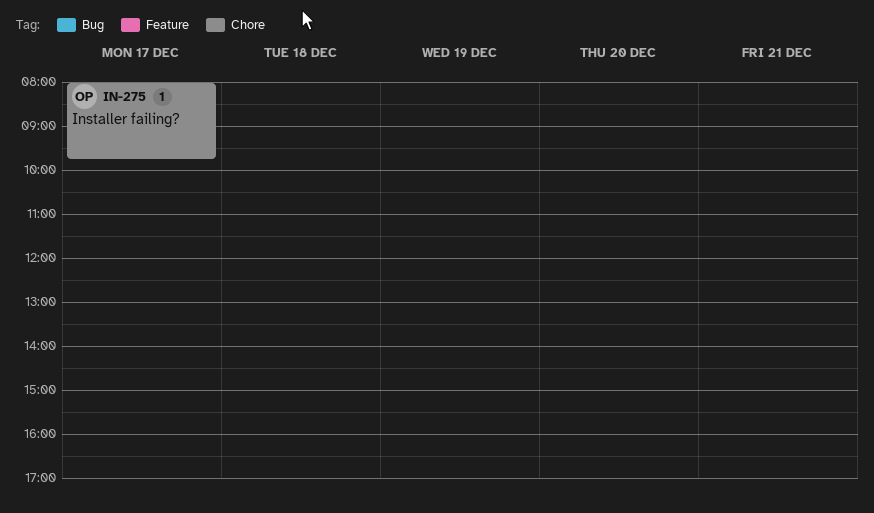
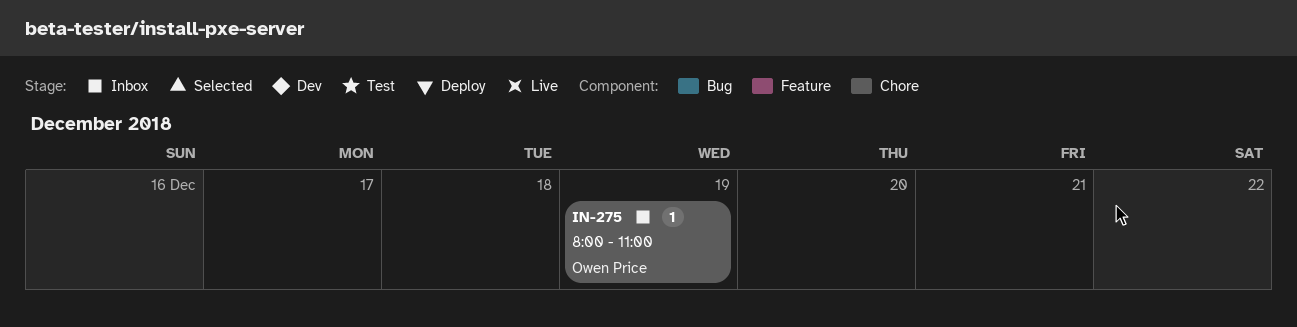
IN-275, day: Dec 17 -> Dec 19
IN-275, ends: 09:45 -> 11:00

